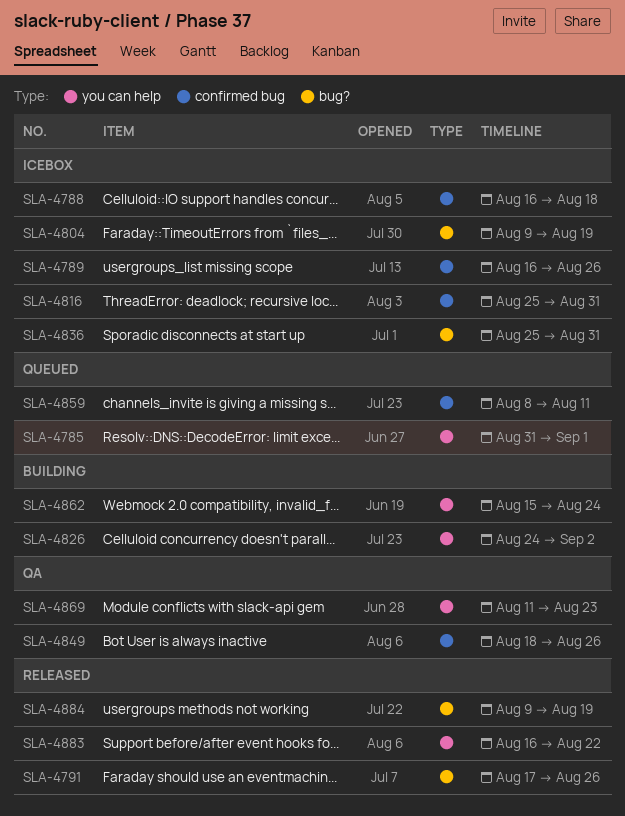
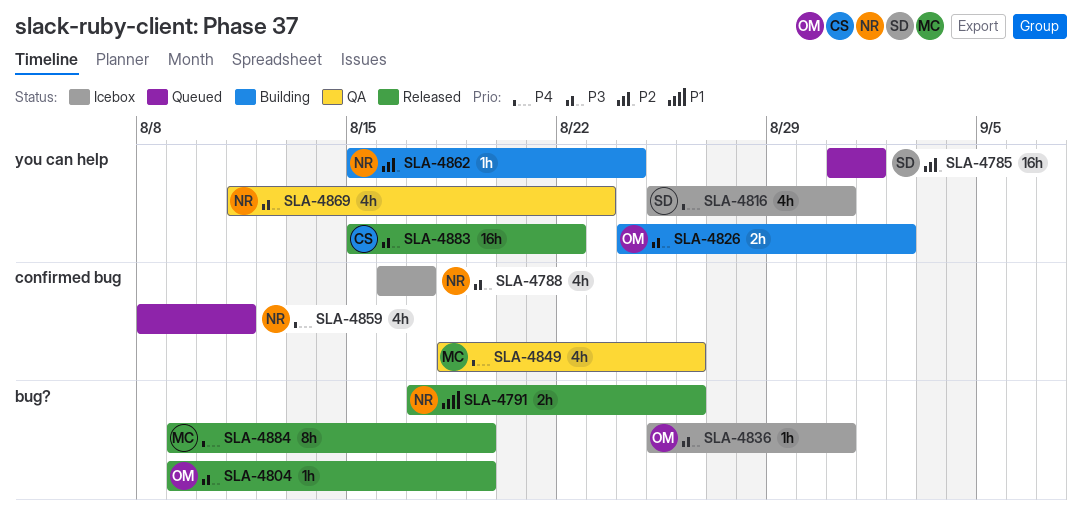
SLA-4788, due: Aug 18 -> Aug 17
SLA-4789: present -> none
SLA-4804, status: Icebox -> Released
SLA-4816, label: confirmed bug -> you can help
SLA-4883, start: Aug 16 -> Aug 15

